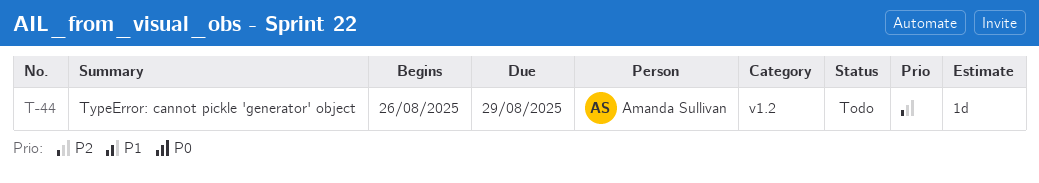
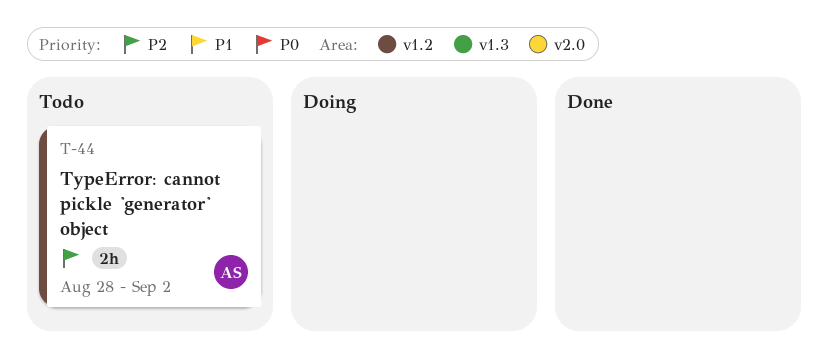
T-44, estimate: 1d -> 2h
T-44, start: Aug 26 -> Aug 28
T-44, due: Aug 29 -> Sep 2

